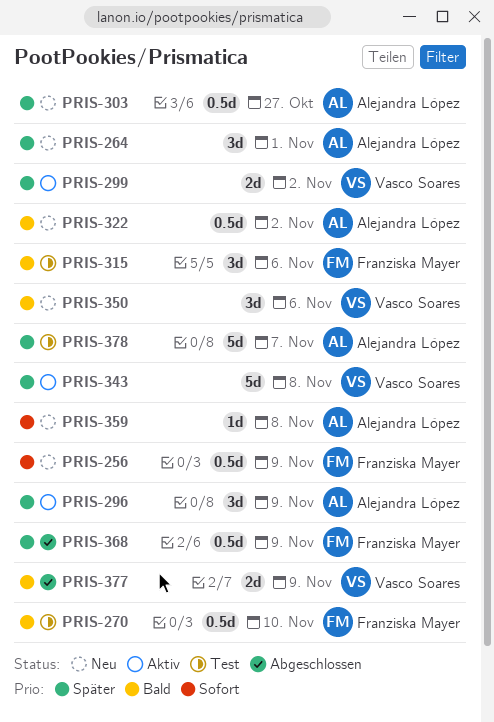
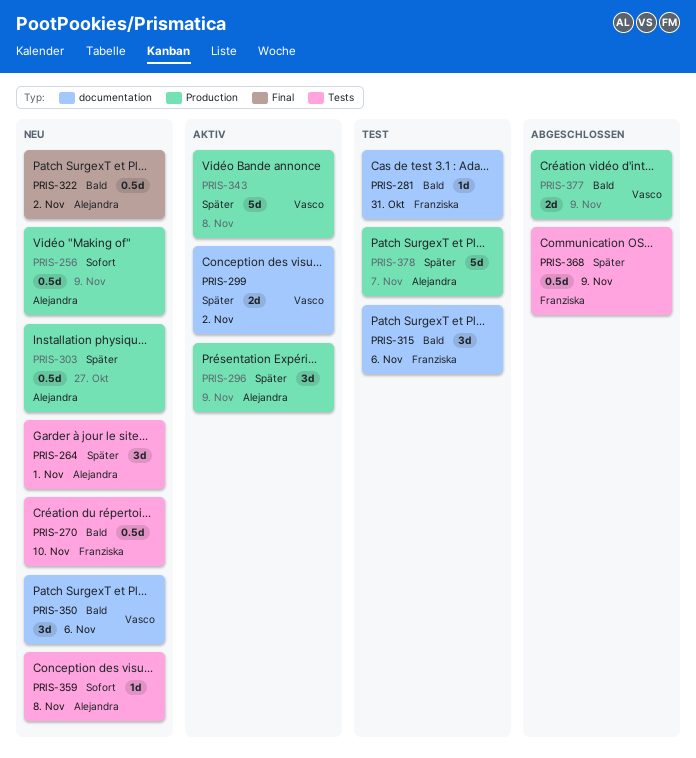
PRIS-256, owner: Franziska Mayer -> Alejandra López
PRIS-270, status: Test -> Neu
PRIS-281: none -> present

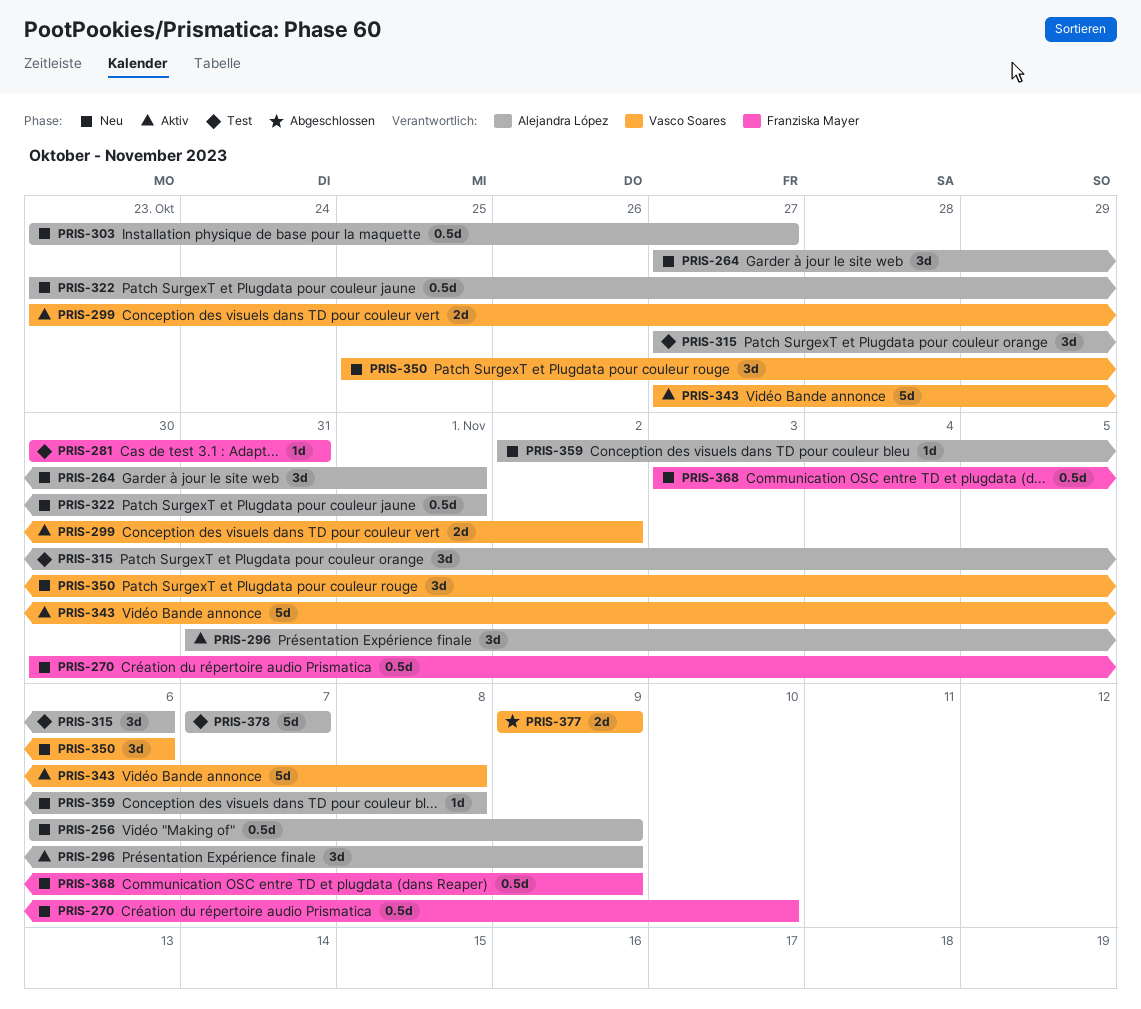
PRIS-315, owner: Franziska Mayer -> Alejandra López
PRIS-322, due: Nov 2 -> Nov 1
PRIS-368, status: Abgeschlossen -> Neu

